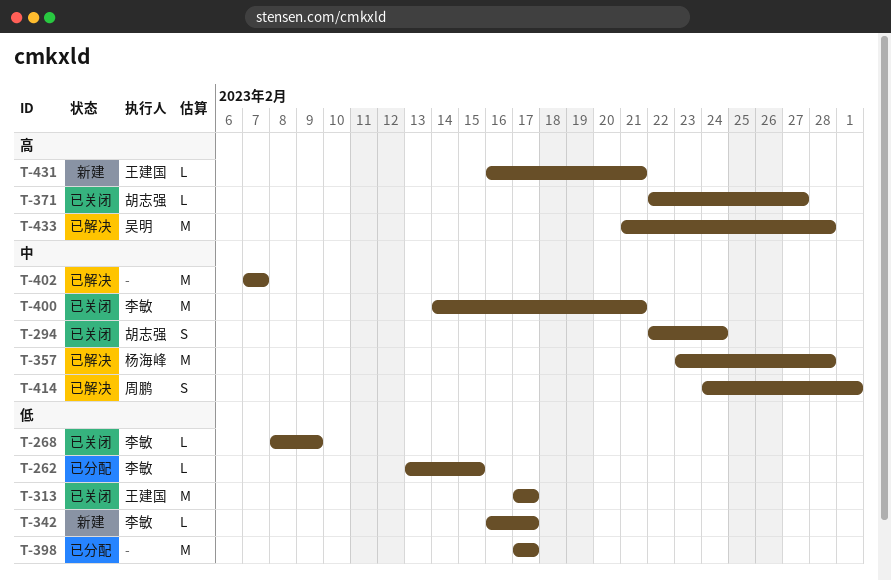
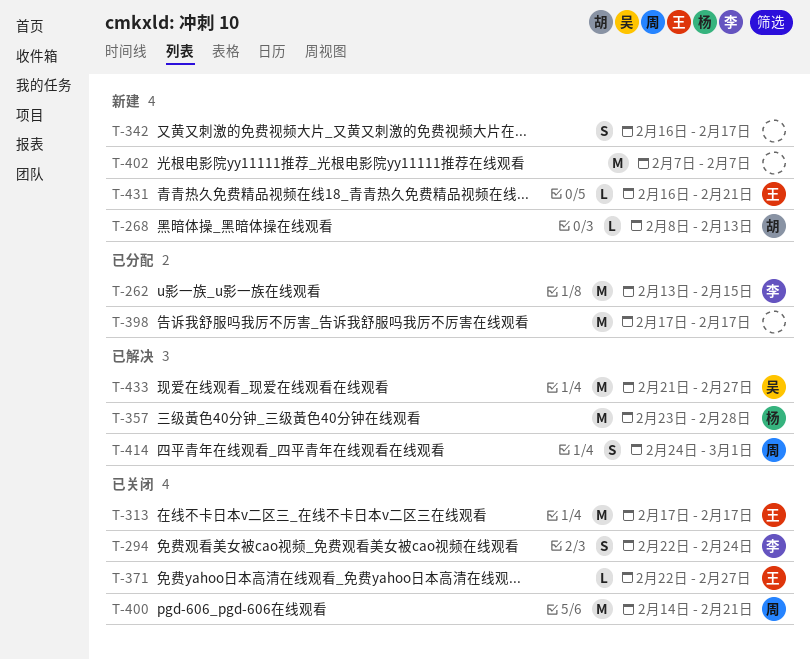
T-262, estimate: L -> M
T-268, status: 已关闭 -> 新建
T-268, owner: 李敏 -> 胡志强
T-268, due: Feb 9 -> Feb 13
T-294, owner: 胡志强 -> 李敏
T-342, owner: 李敏 -> none
T-342, estimate: L -> S
T-371, owner: 胡志强 -> 王建国
T-400, owner: 李敏 -> 周鹏
T-402, status: 已解决 -> 新建
T-433, due: Feb 28 -> Feb 27

